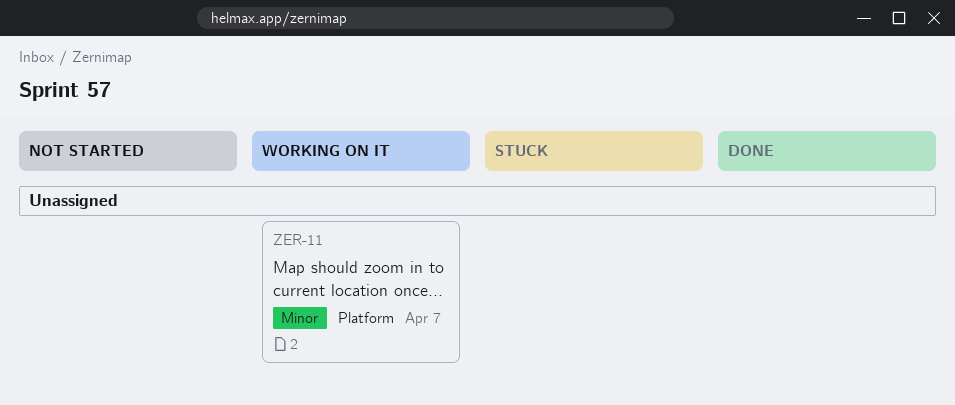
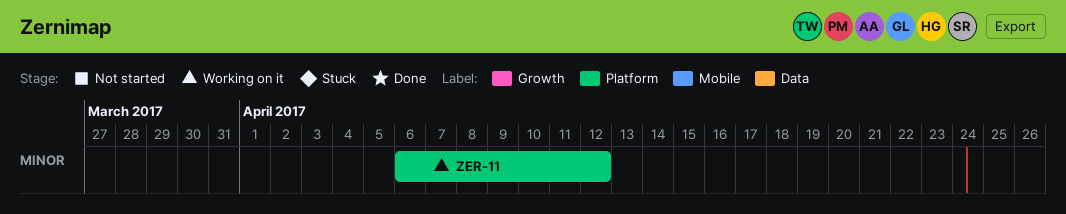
ZER-11, due: Apr 7 -> Apr 12

